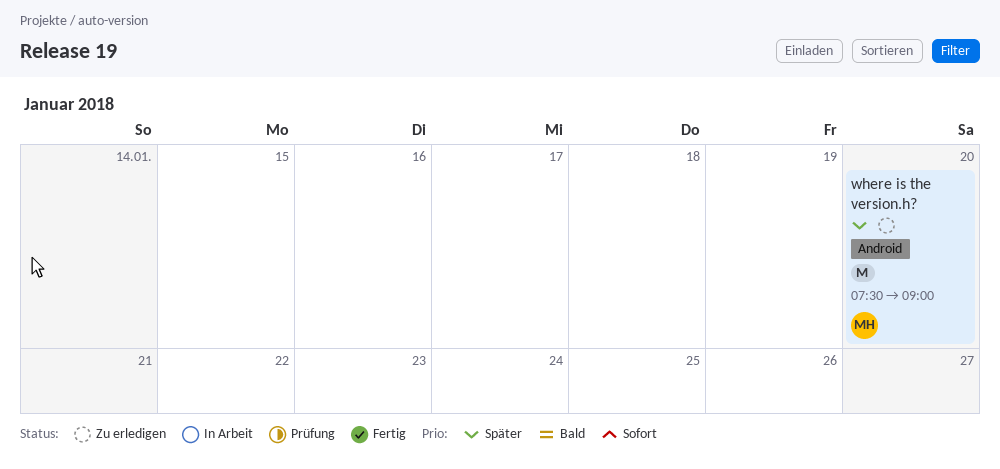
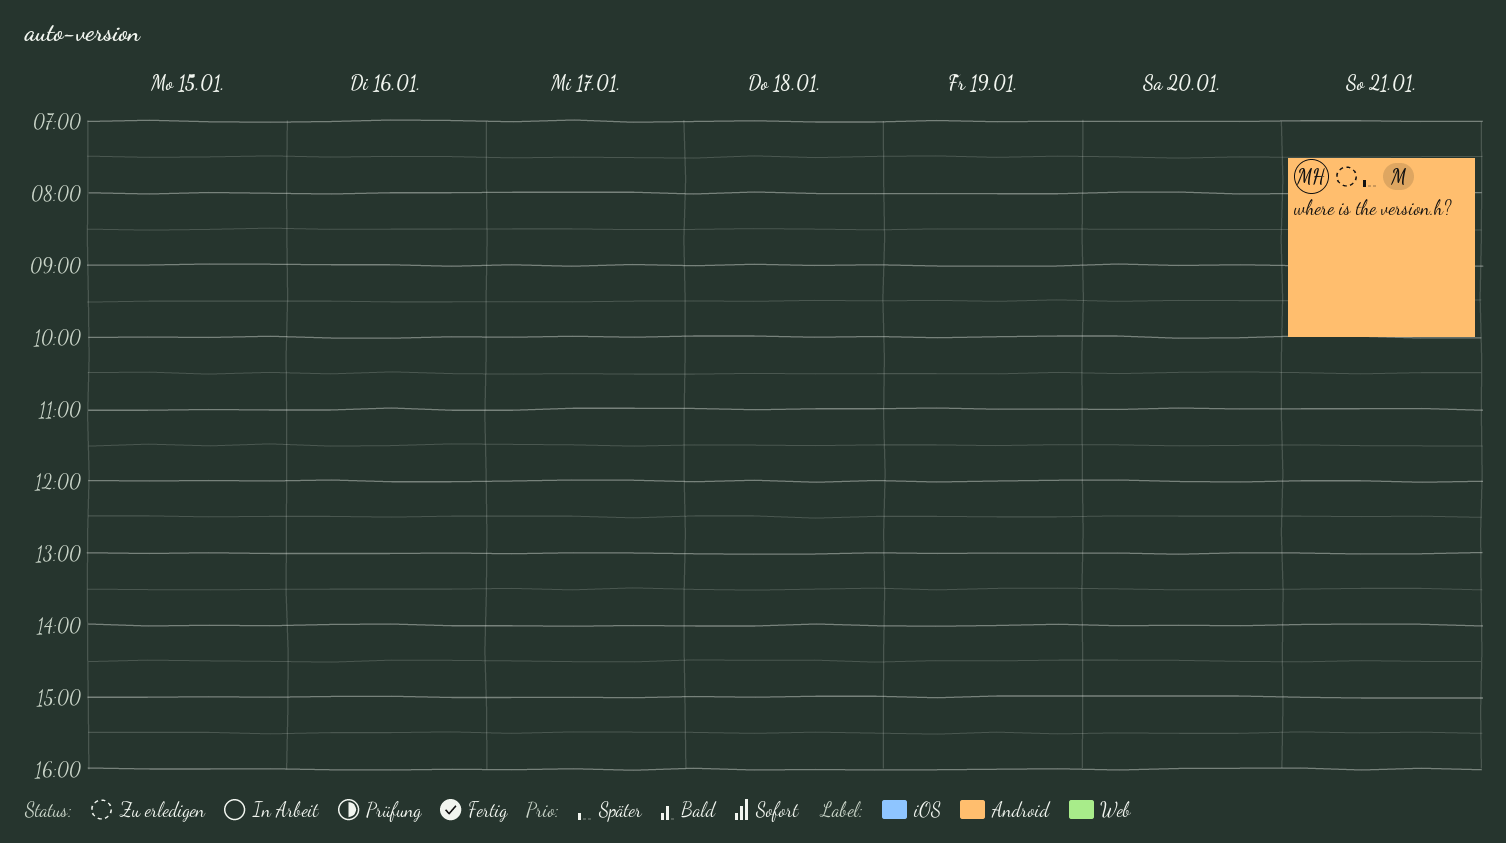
where is the version.h?, day: Jan 20 -> Jan 21
where is the version.h?, ends: 09:00 -> 10:00

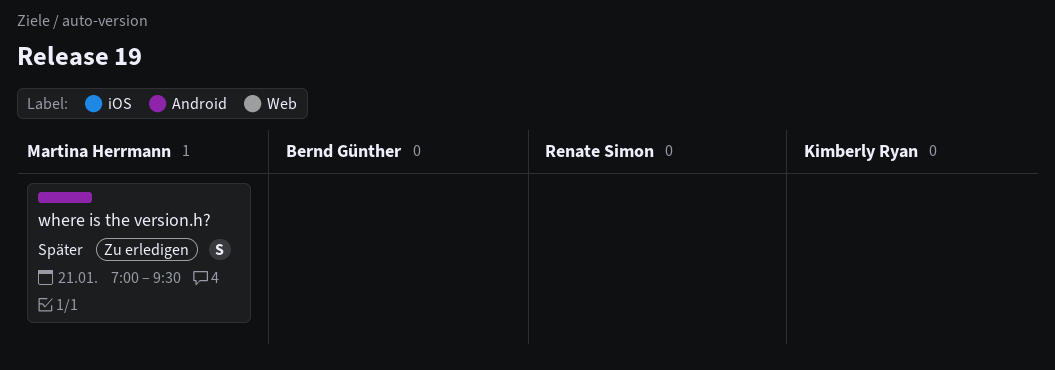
where is the version.h?, estimate: M -> S
where is the version.h?, begins: 07:30 -> 07:00
where is the version.h?, ends: 10:00 -> 09:30

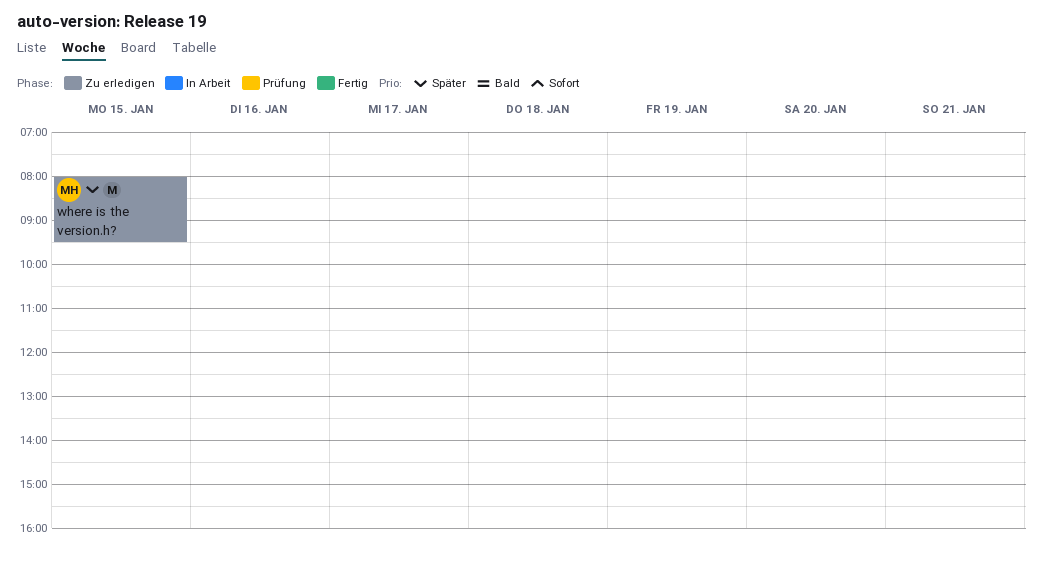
where is the version.h?, estimate: S -> M
where is the version.h?, day: Jan 21 -> Jan 15
where is the version.h?, begins: 07:00 -> 08:00

